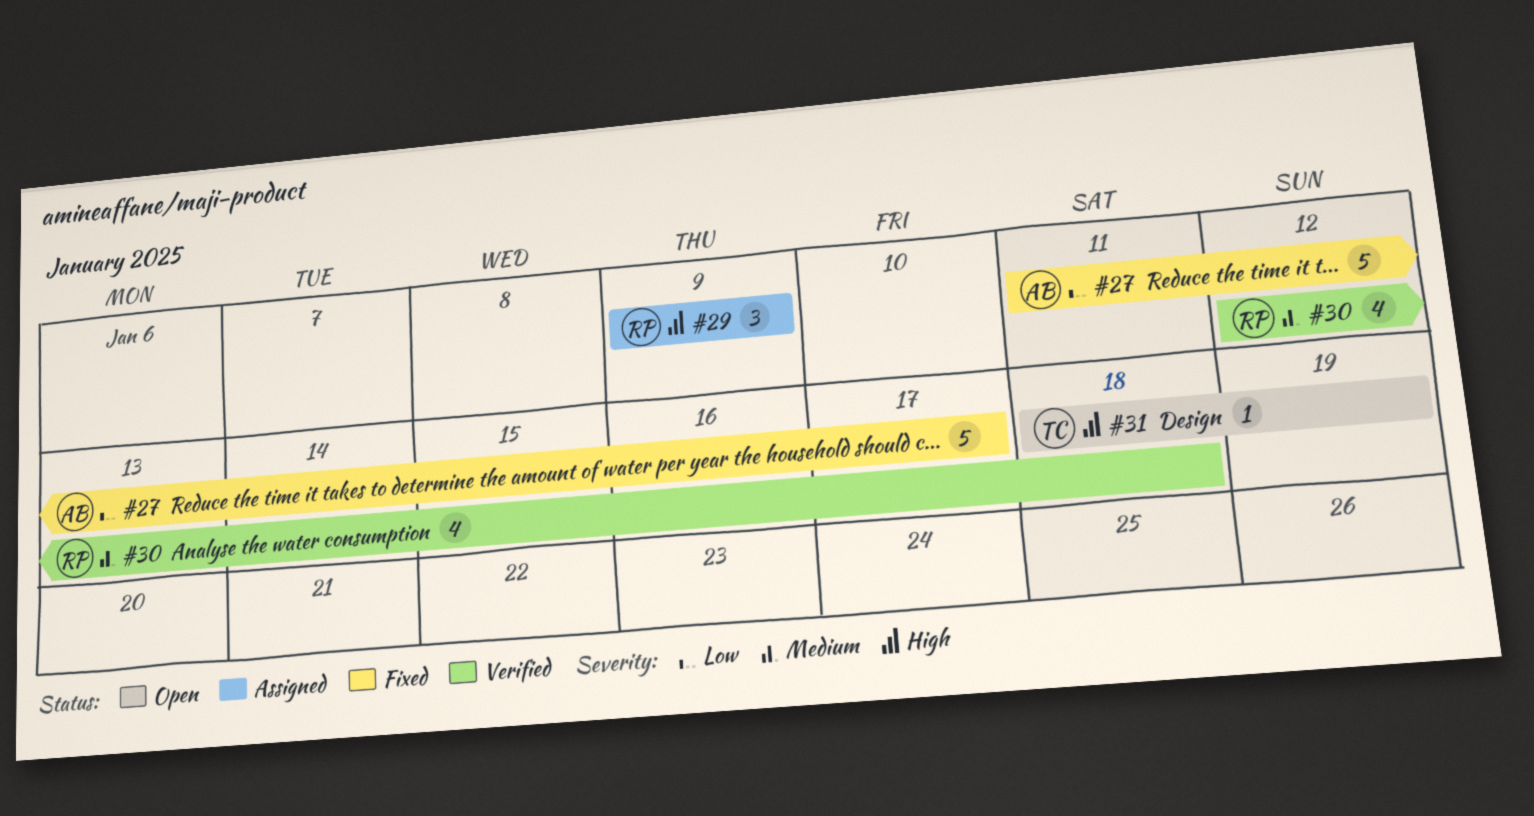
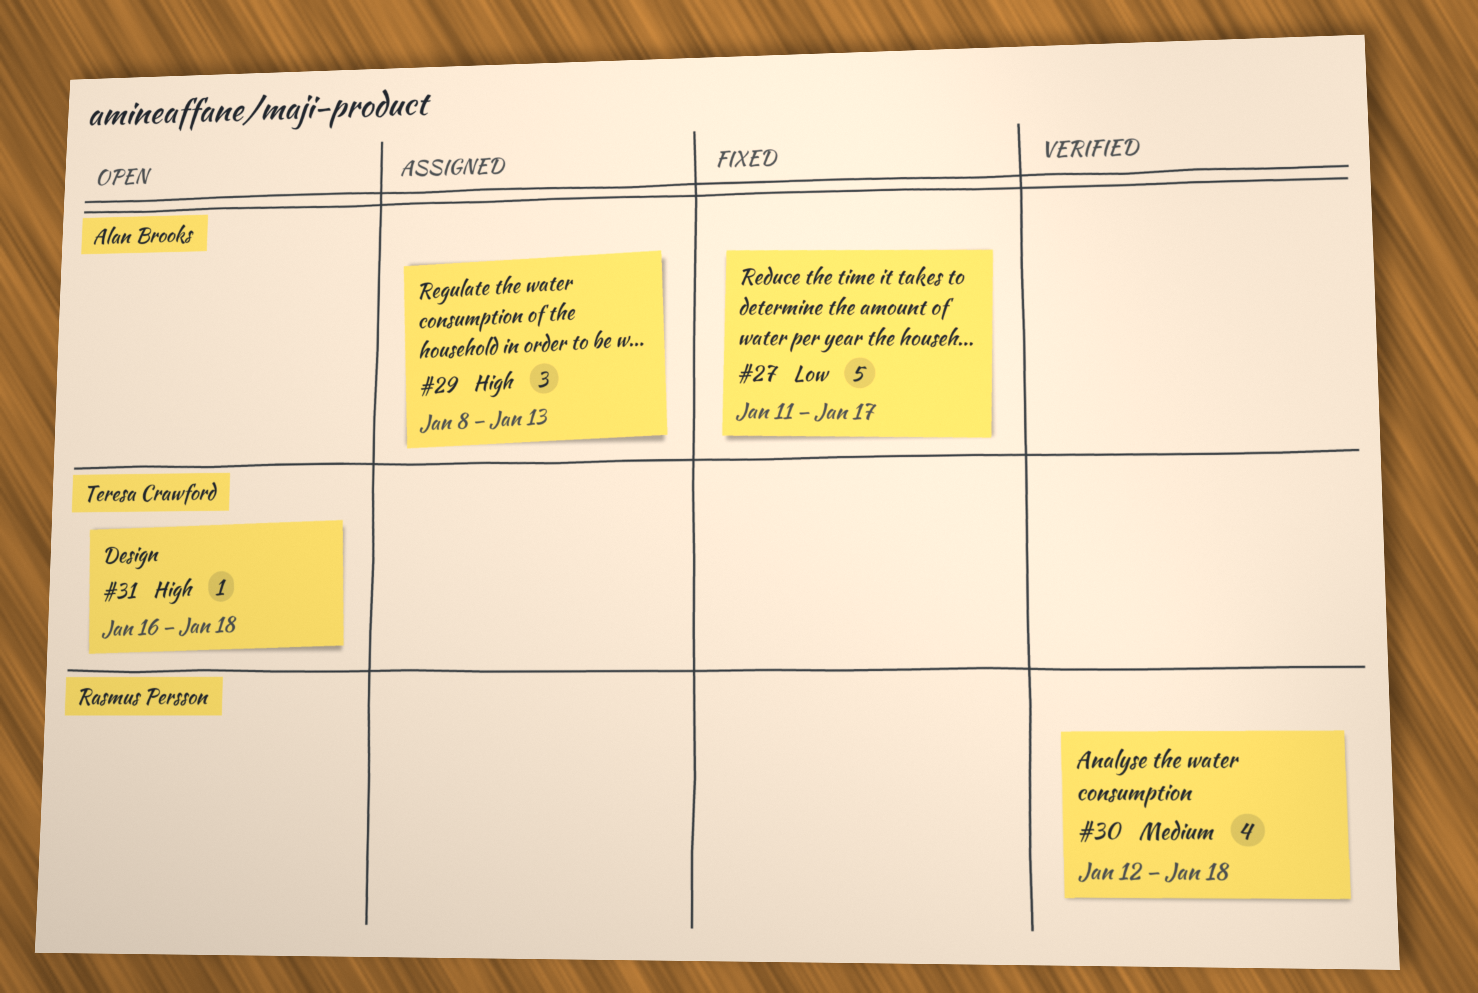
#29, owner: Rasmus Persson -> Alan Brooks
#29, start: Jan 9 -> Jan 8
#29, due: Jan 9 -> Jan 13
#31, start: Jan 18 -> Jan 16
#31, due: Jan 19 -> Jan 18

